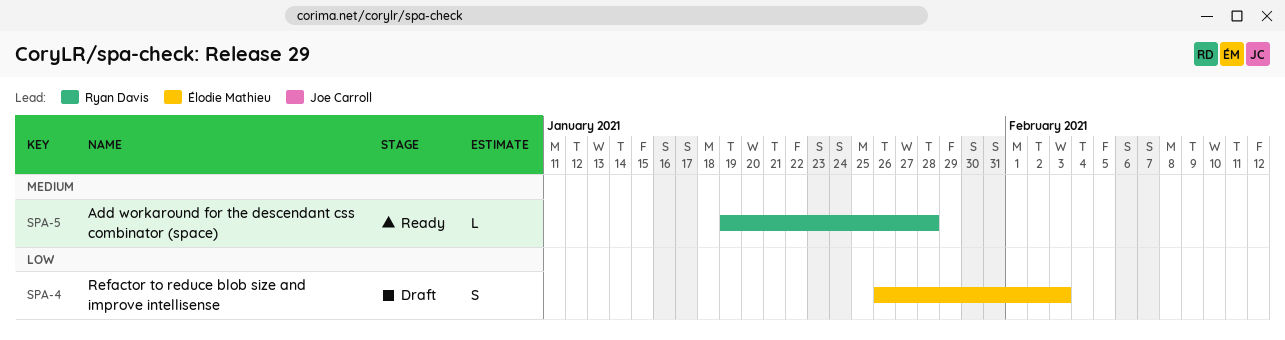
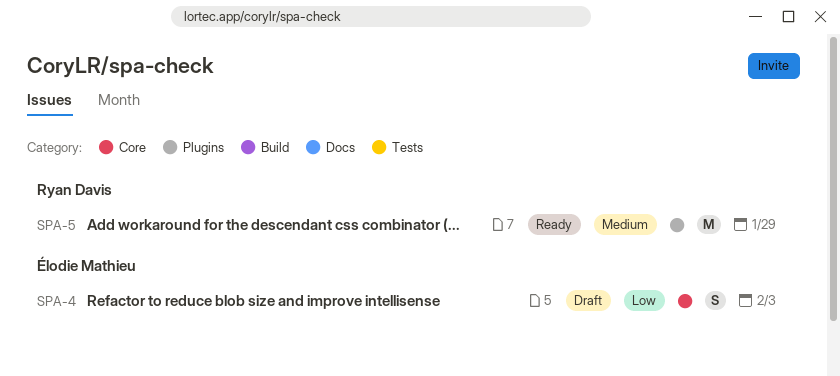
SPA-5, estimate: L -> M
SPA-5, due: Jan 28 -> Jan 29

